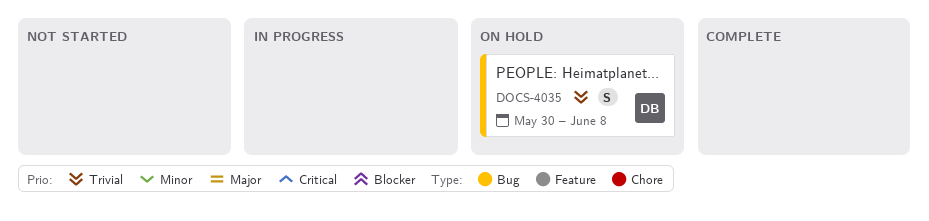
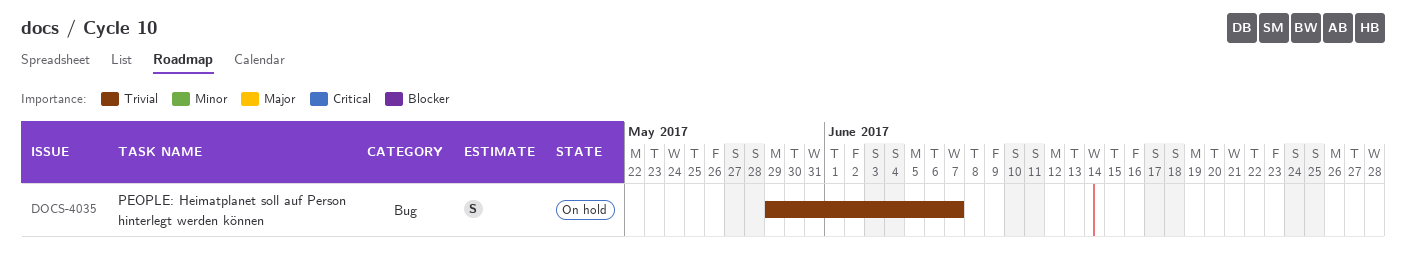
DOCS-4035, start: May 30 -> May 29
DOCS-4035, due: Jun 8 -> Jun 7

